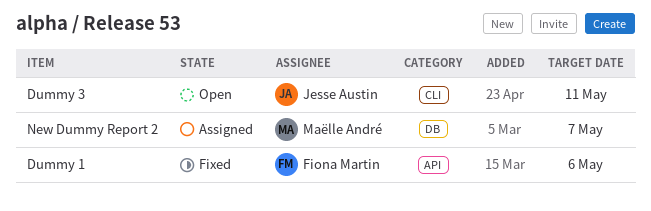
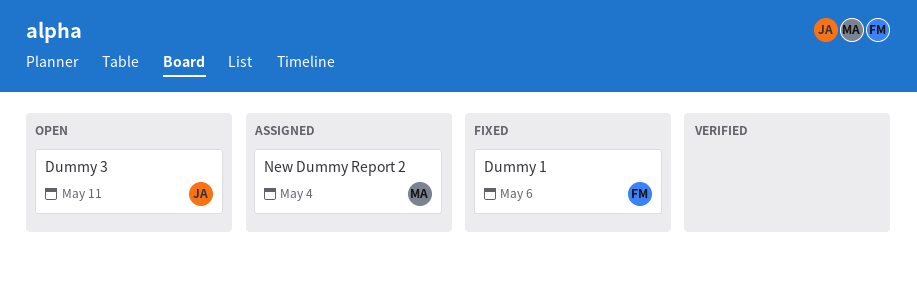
New Dummy Report 2, due: May 7 -> May 4

